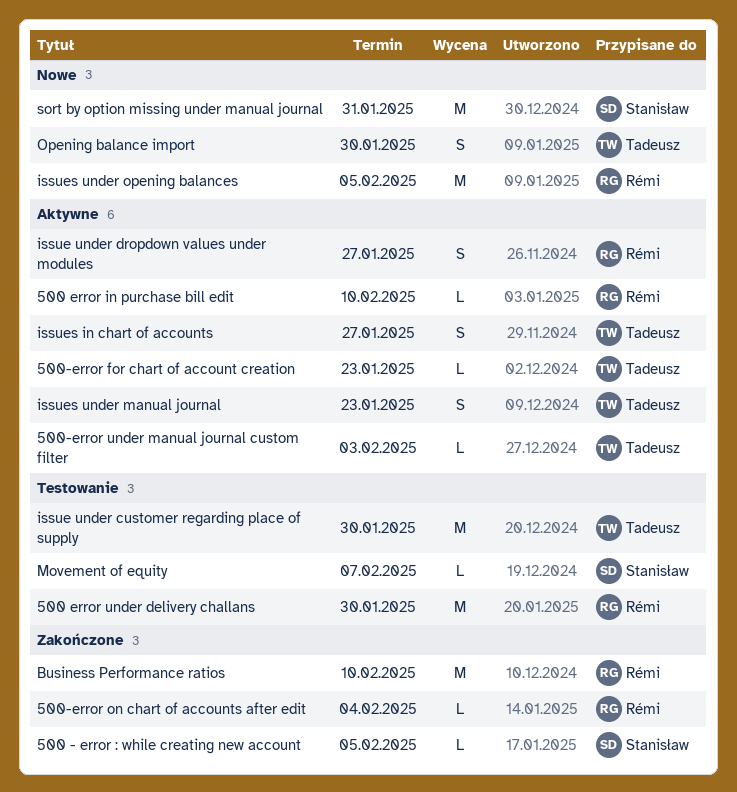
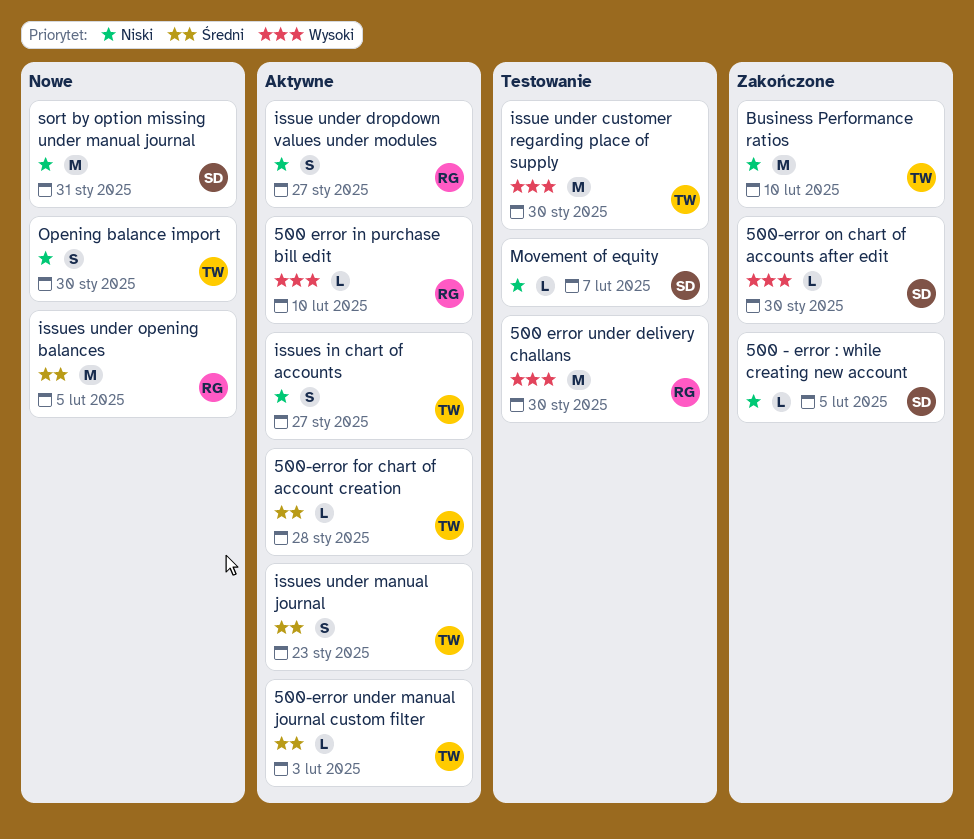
500-error for chart of account creation, due: Jan 23 -> Jan 28
500-error on chart of accounts after edit, owner: Rémi -> Stanisław
500-error on chart of accounts after edit, due: Feb 4 -> Jan 30
Business Performance ratios, owner: Rémi -> Tadeusz

